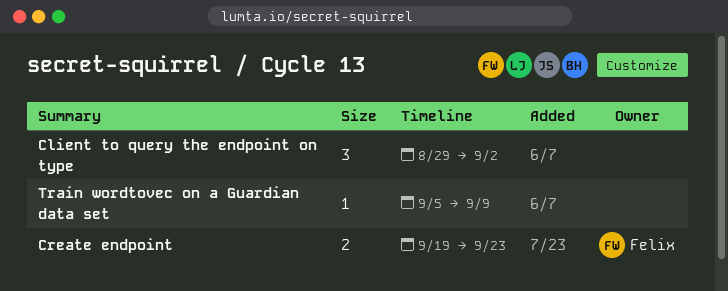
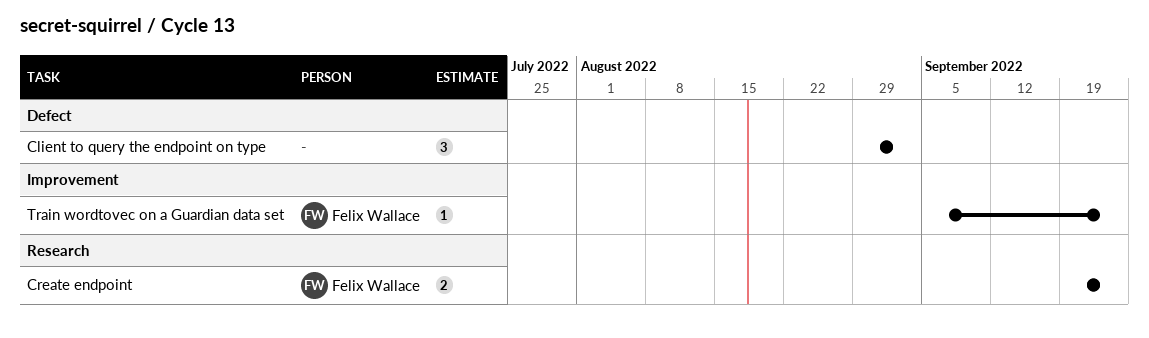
Train wordtovec on a Guardian data set, owner: none -> Felix Wallace
Train wordtovec on a Guardian data set, due: Sep 9 -> Sep 23

